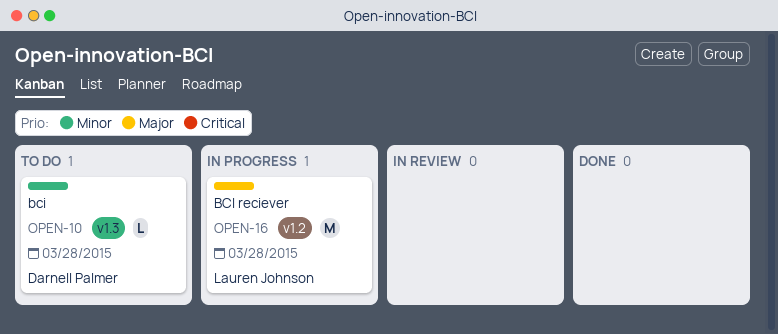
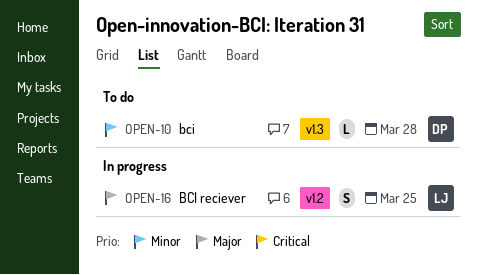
OPEN-16, estimate: M -> S
OPEN-16, due: Mar 28 -> Mar 25

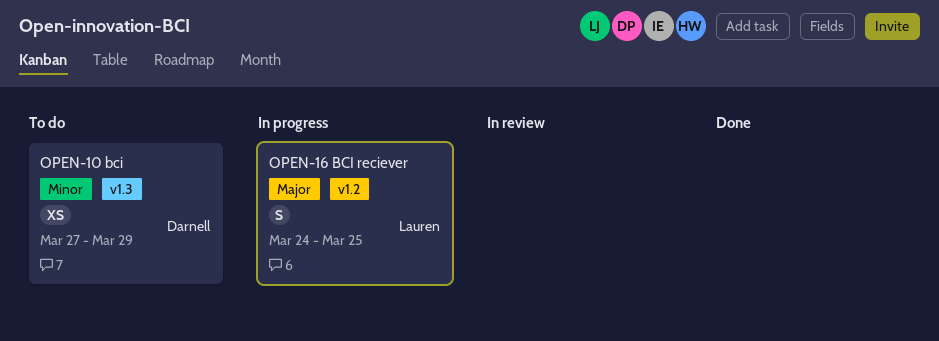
OPEN-10, estimate: L -> XS
OPEN-10, due: Mar 28 -> Mar 29

